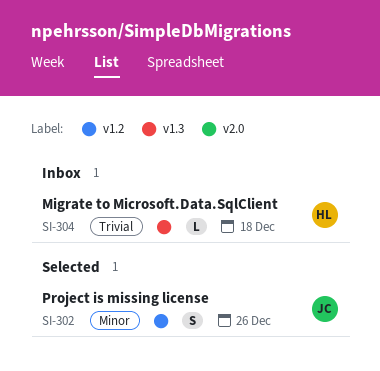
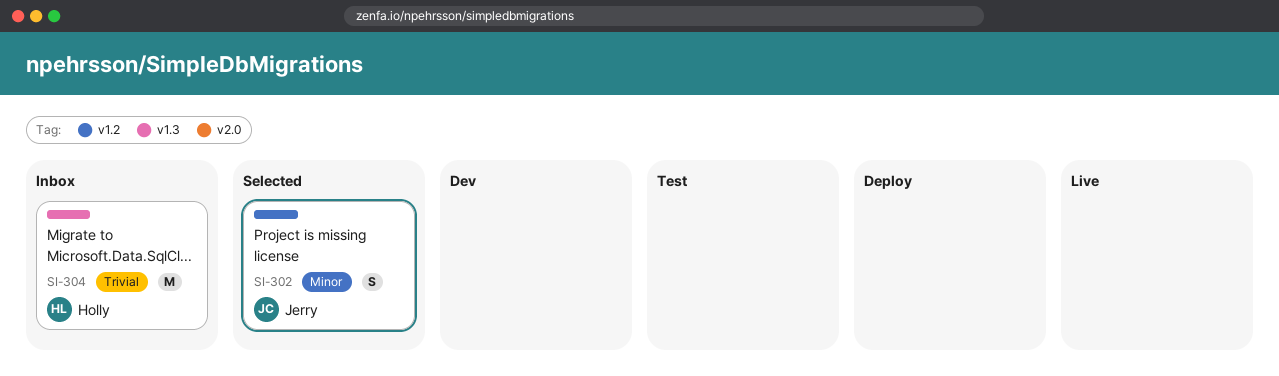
SI-304, estimate: L -> M

